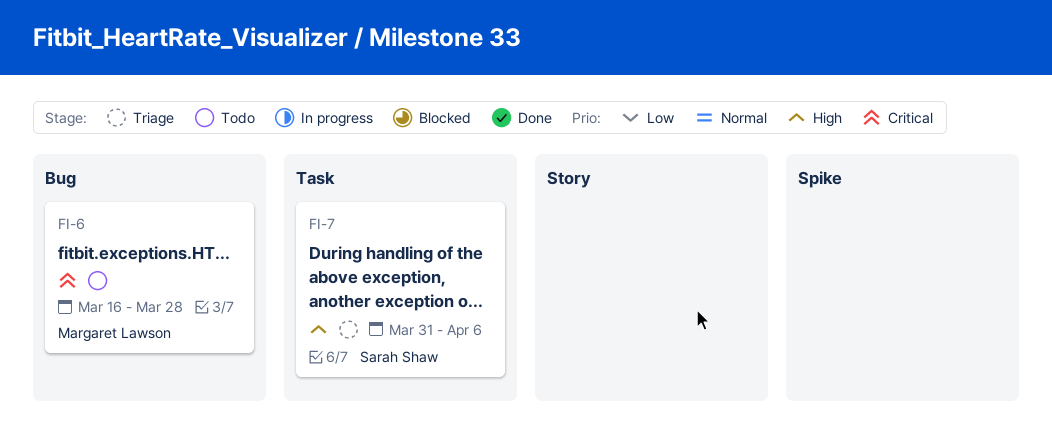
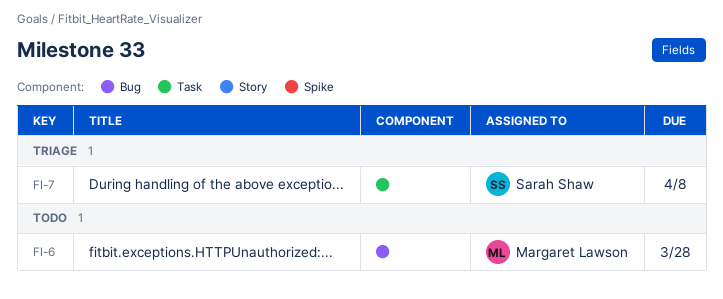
FI-7, due: Apr 6 -> Apr 8

